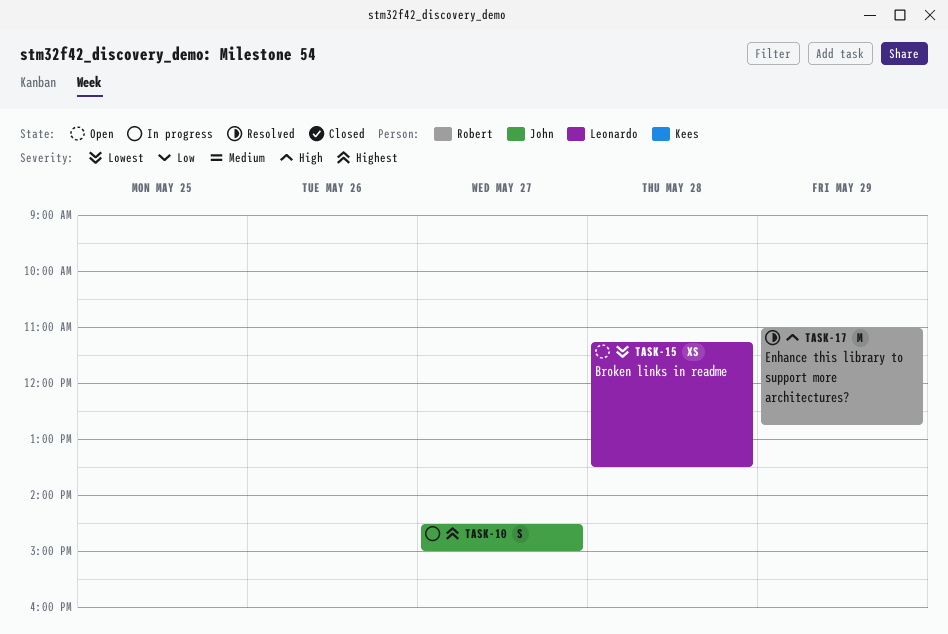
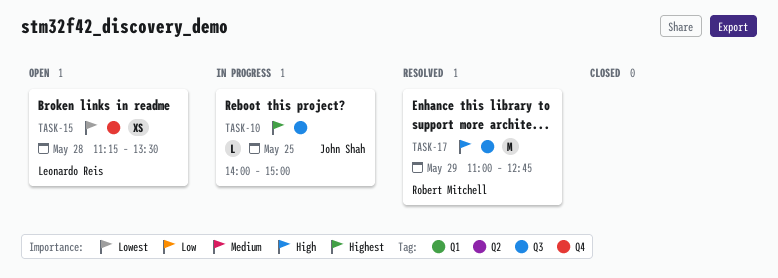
TASK-10, estimate: S -> L
TASK-10, day: May 27 -> May 25
TASK-10, begins: 14:30 -> 14:00

